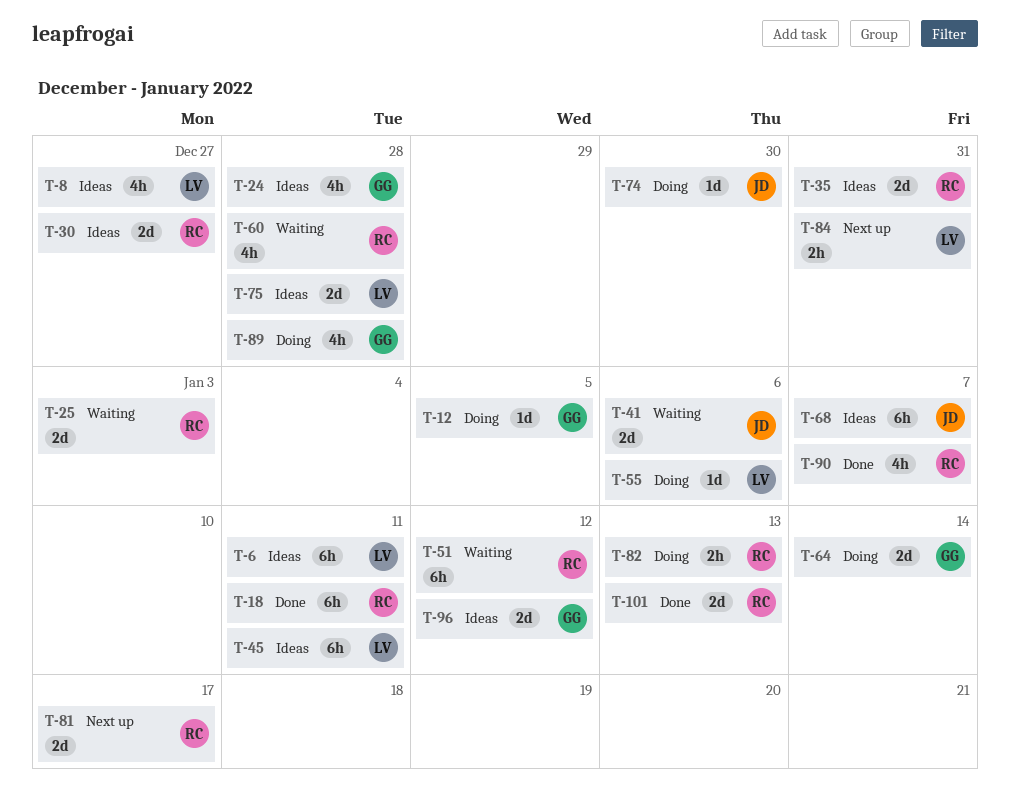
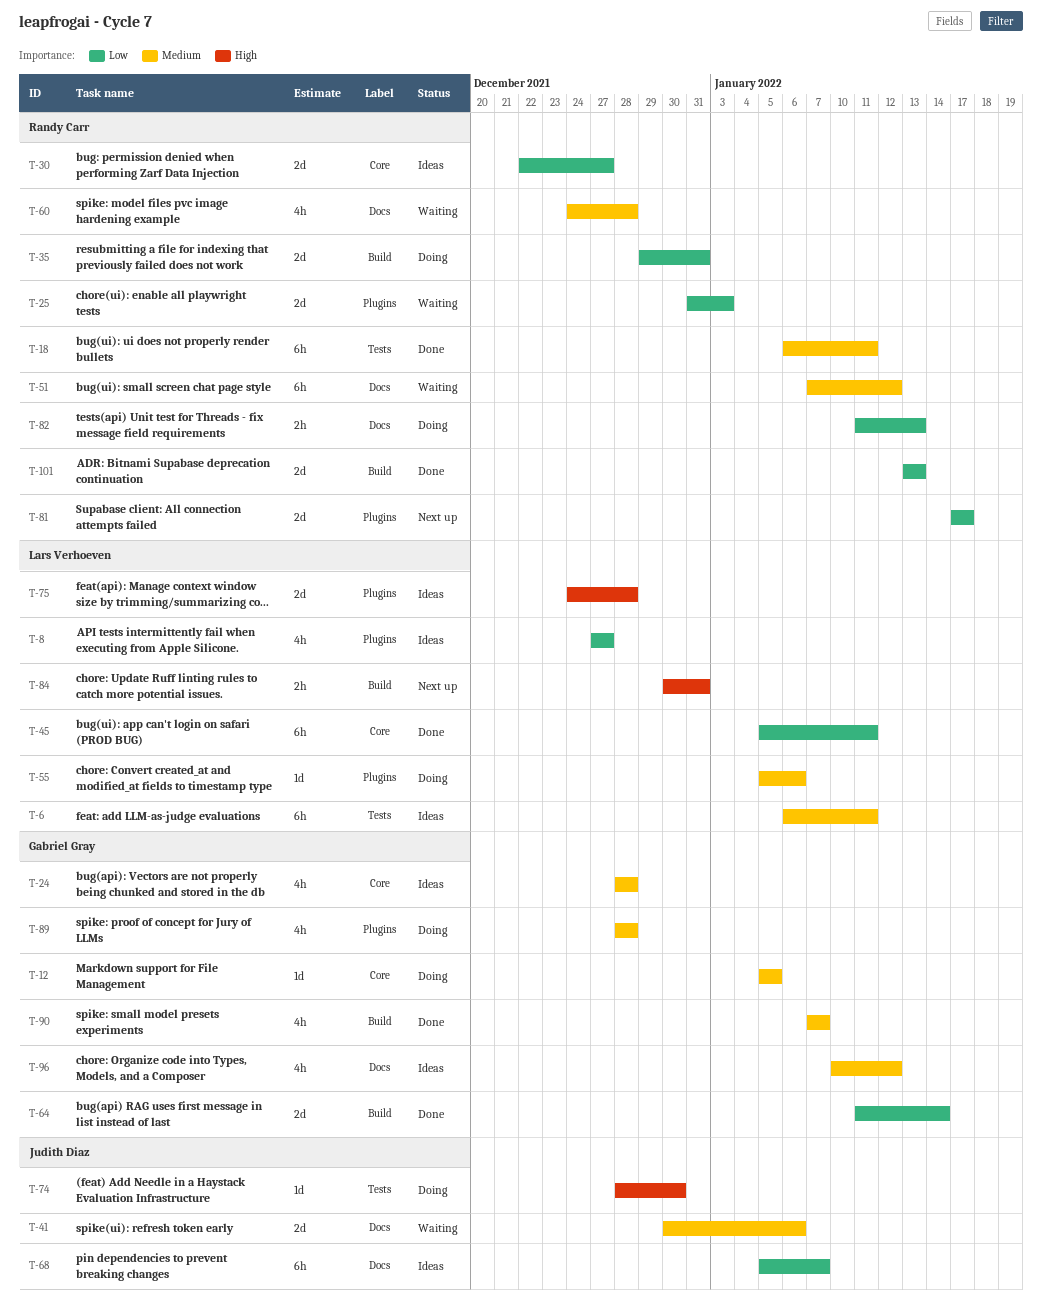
T-35, status: Ideas -> Doing
T-45, status: Ideas -> Done
T-64, status: Doing -> Done
T-90, owner: Randy Carr -> Gabriel Gray
T-96, estimate: 2d -> 4h

